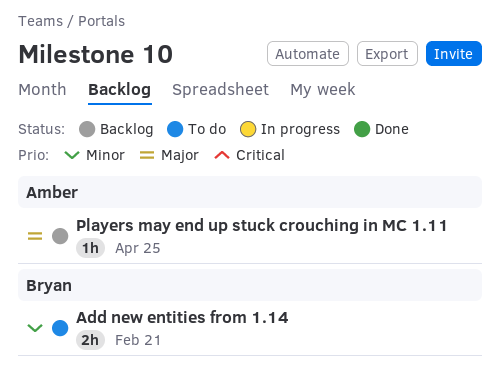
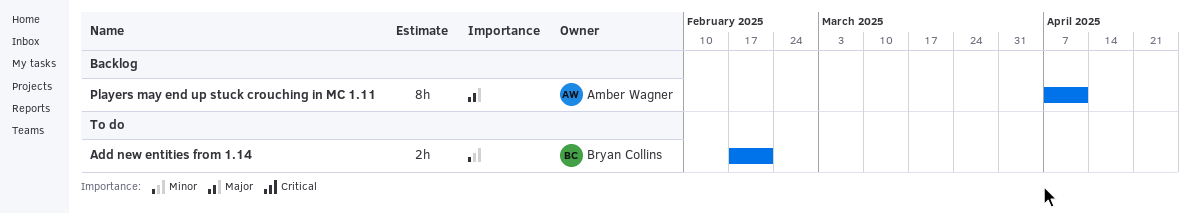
Players may end up stuck crouching in MC 1.11, estimate: 1h -> 8h
Players may end up stuck crouching in MC 1.11, due: Apr 25 -> Apr 11

